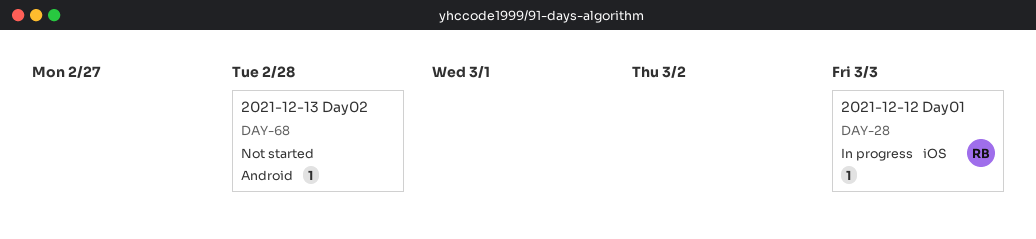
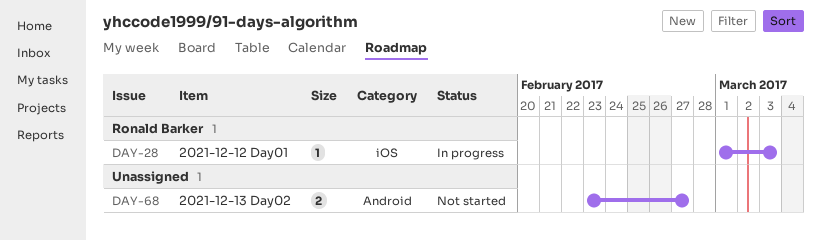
DAY-68, estimate: 1 -> 2
DAY-68, due: Feb 28 -> Feb 27

